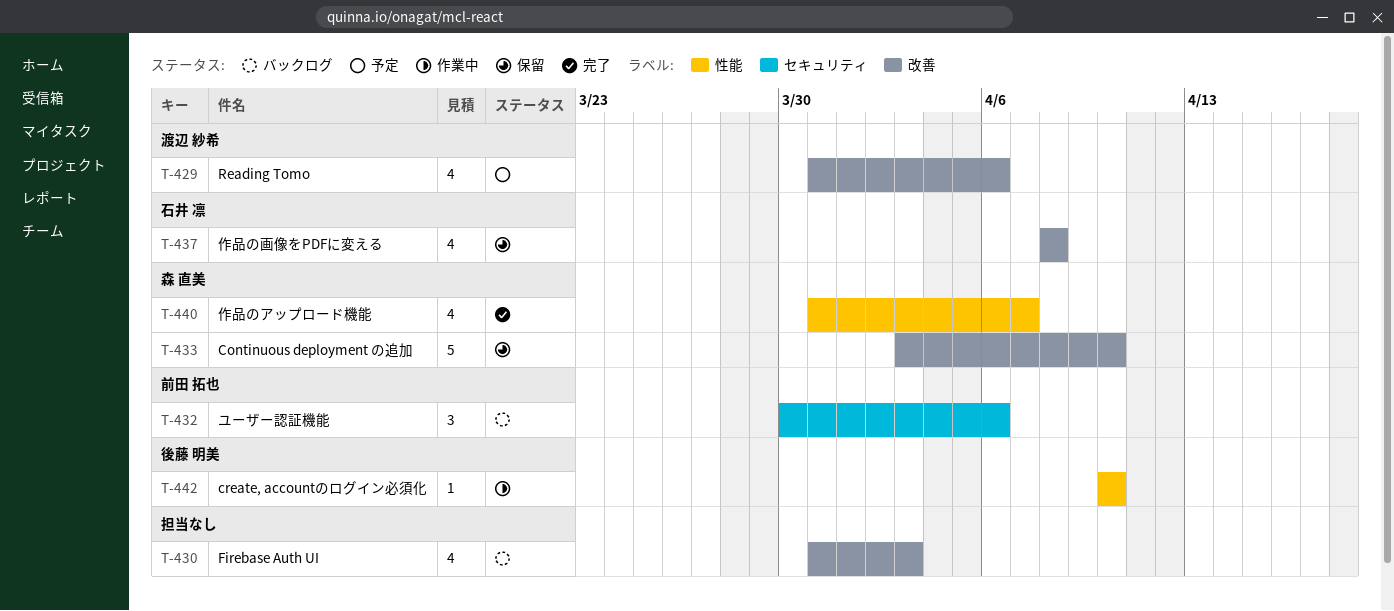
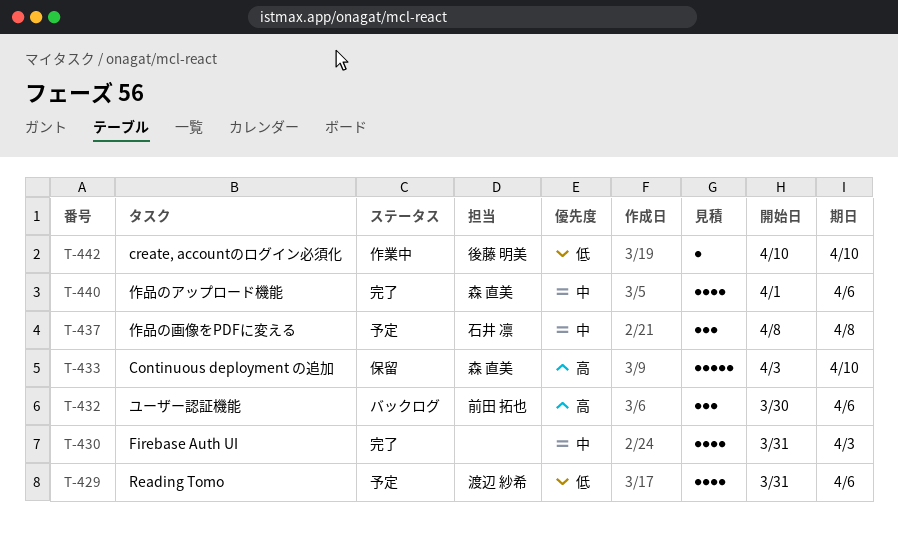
T-430, status: バックログ -> 完了
T-437, status: 保留 -> 予定
T-437, estimate: 4 -> 3
T-440, start: Mar 31 -> Apr 1
T-440, due: Apr 7 -> Apr 6

